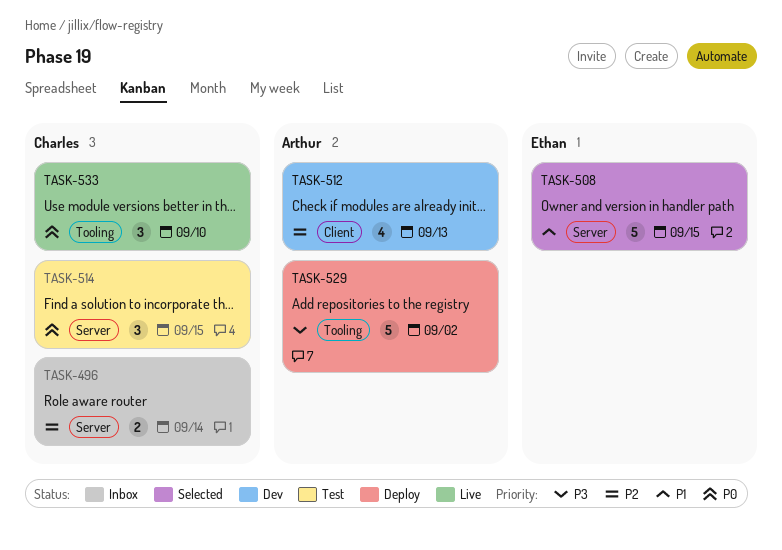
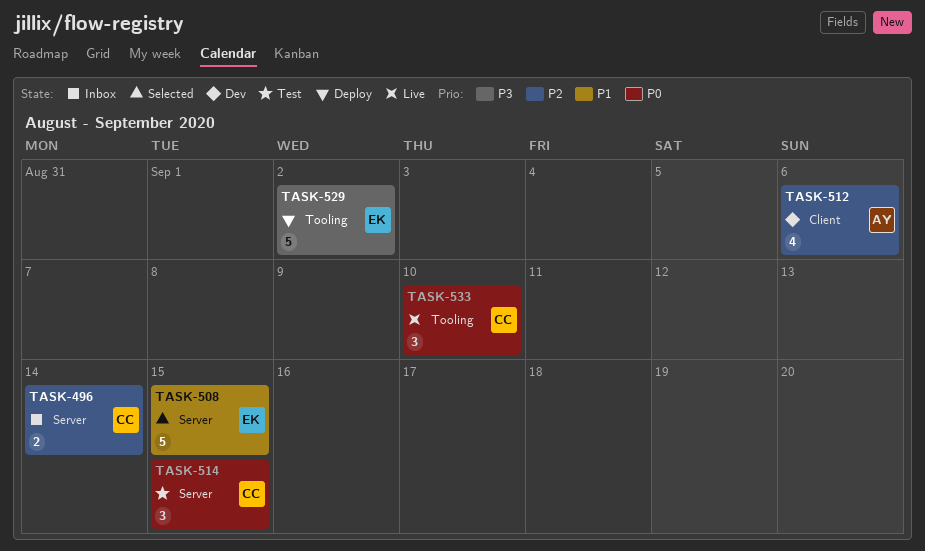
TASK-512, due: Sep 13 -> Sep 6
TASK-529, owner: Arthur -> Ethan

